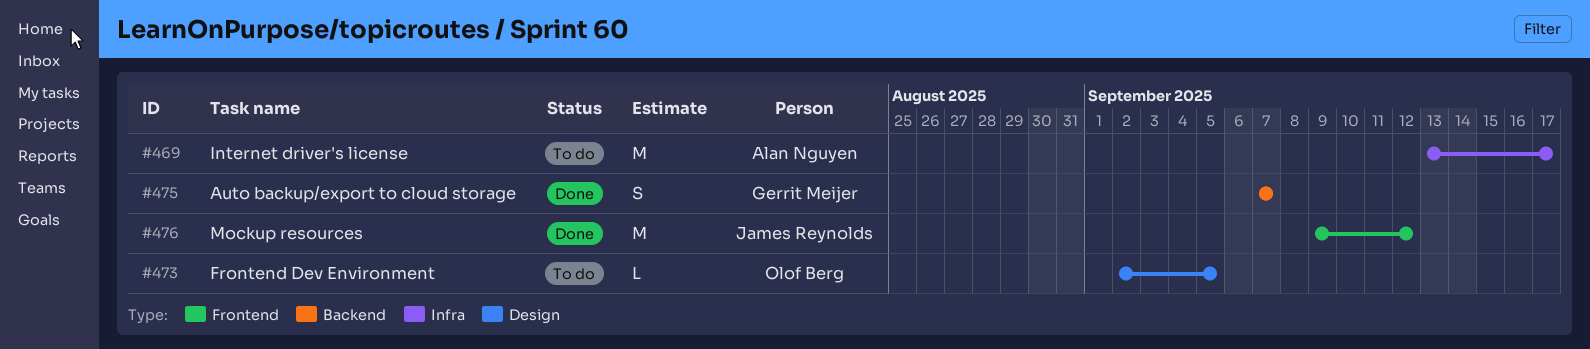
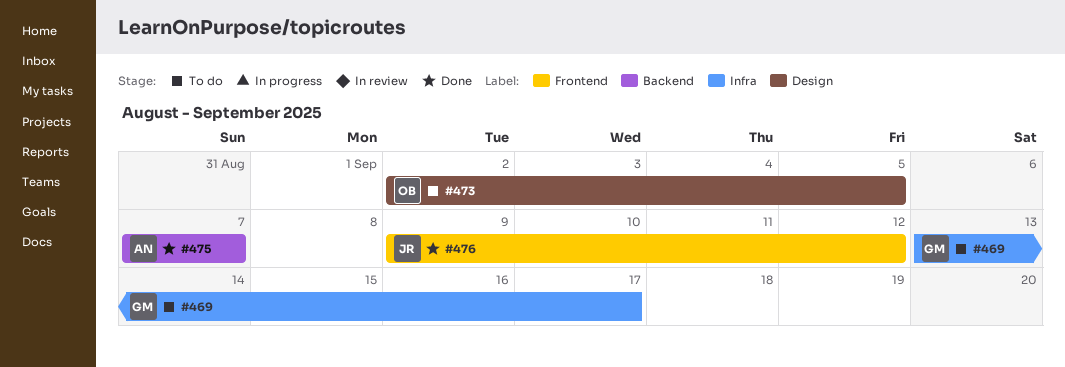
#469, owner: Alan Nguyen -> Gerrit Meijer
#475, owner: Gerrit Meijer -> Alan Nguyen

